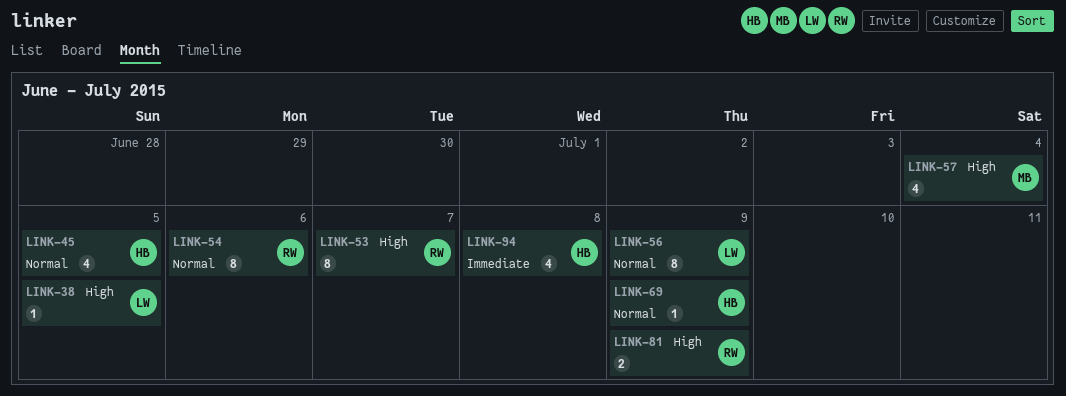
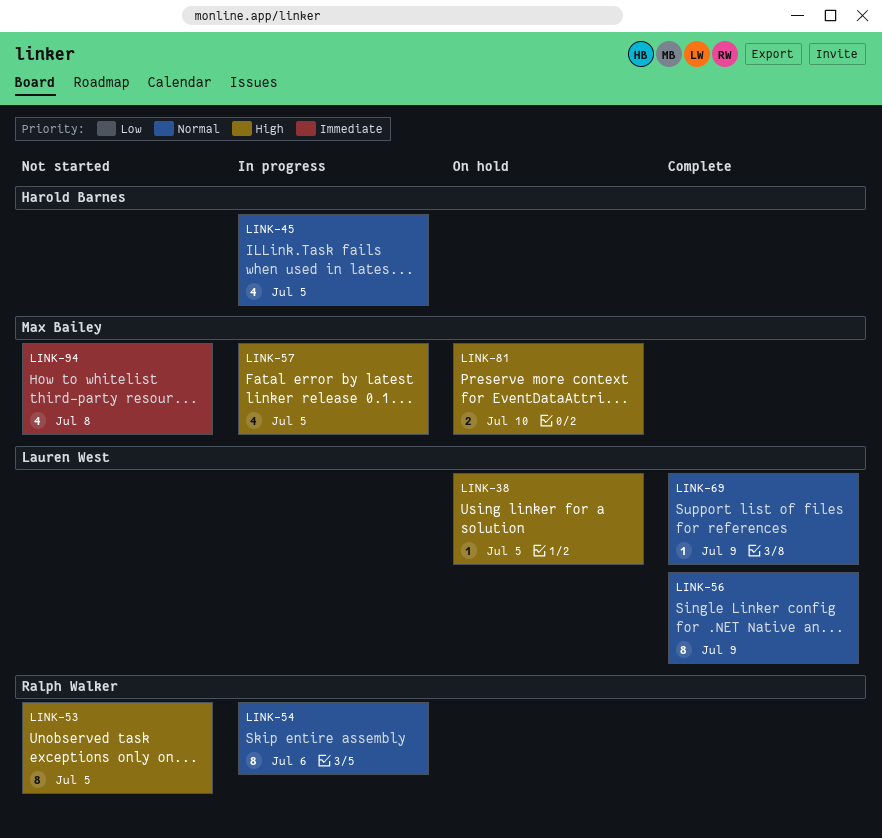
LINK-53, due: Jul 7 -> Jul 5
LINK-57, due: Jul 4 -> Jul 5
LINK-69, owner: Harold Barnes -> Lauren West
LINK-81, owner: Ralph Walker -> Max Bailey
LINK-81, due: Jul 9 -> Jul 10
LINK-94, owner: Harold Barnes -> Max Bailey

